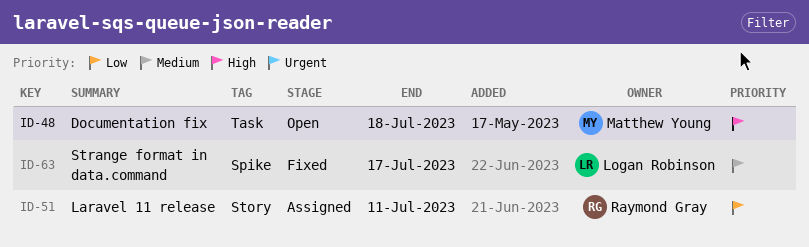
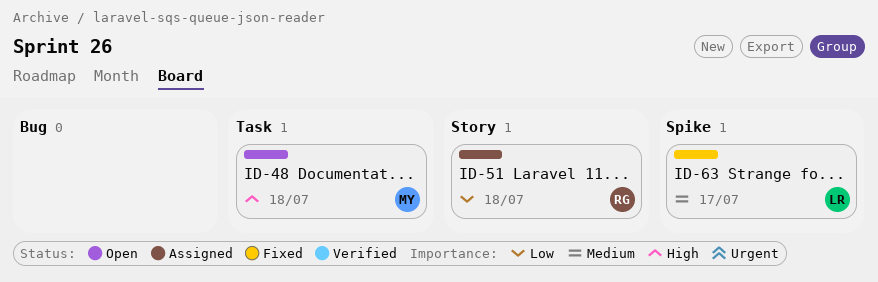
ID-51, due: Jul 11 -> Jul 18

